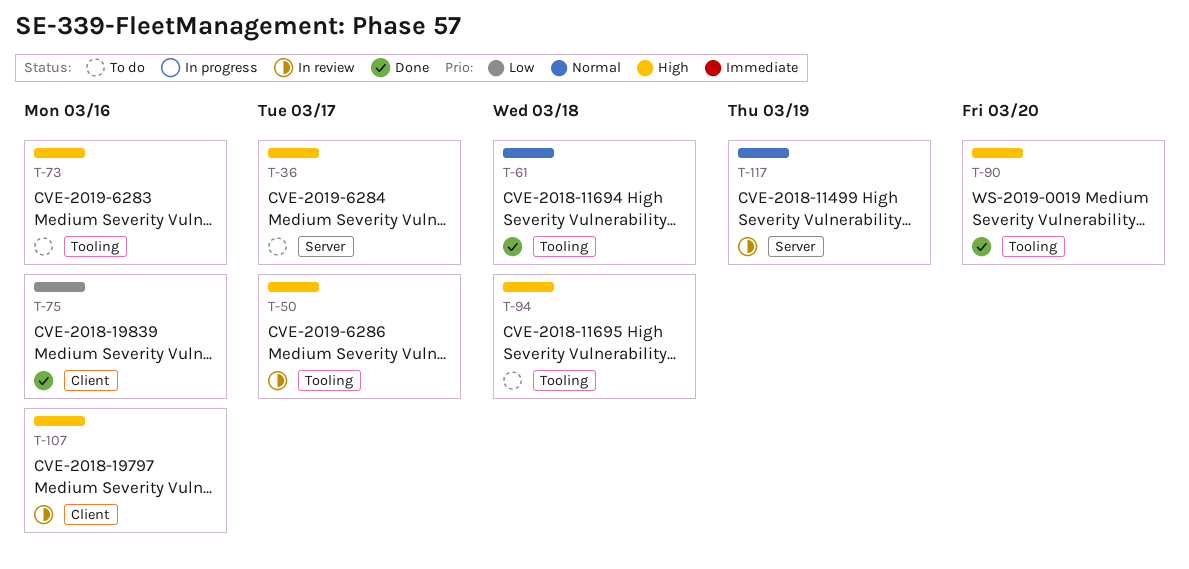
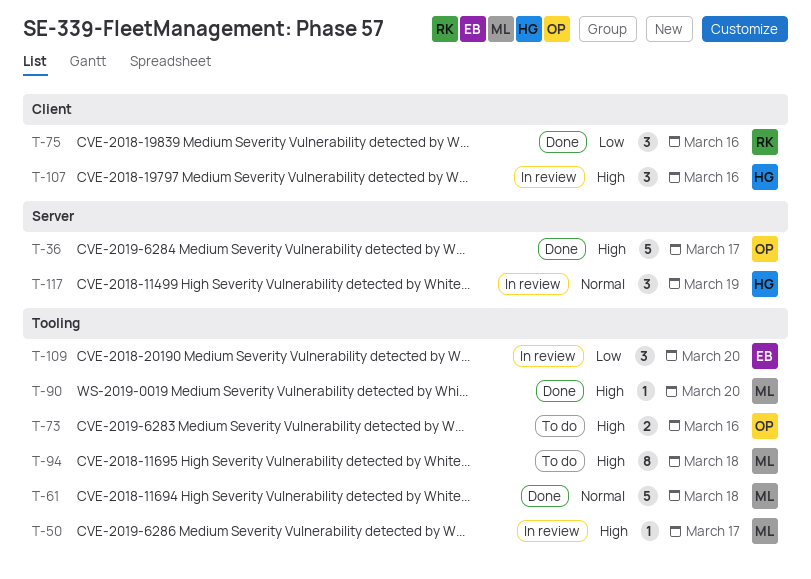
T-36, status: To do -> Done
T-109: none -> present

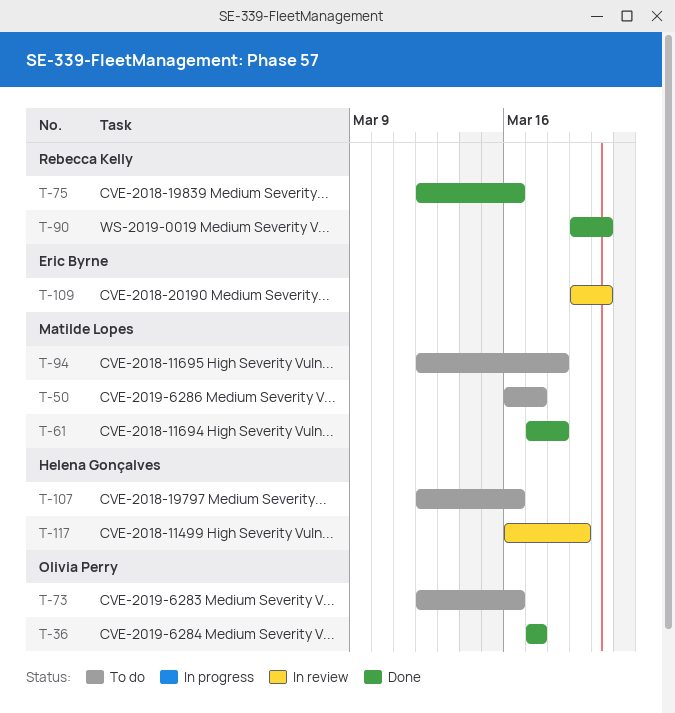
T-50, status: In review -> To do
T-90, owner: Matilde Lopes -> Rebecca Kelly
T-107, status: In review -> To do

